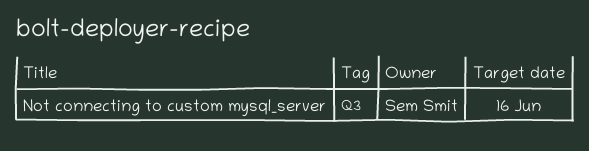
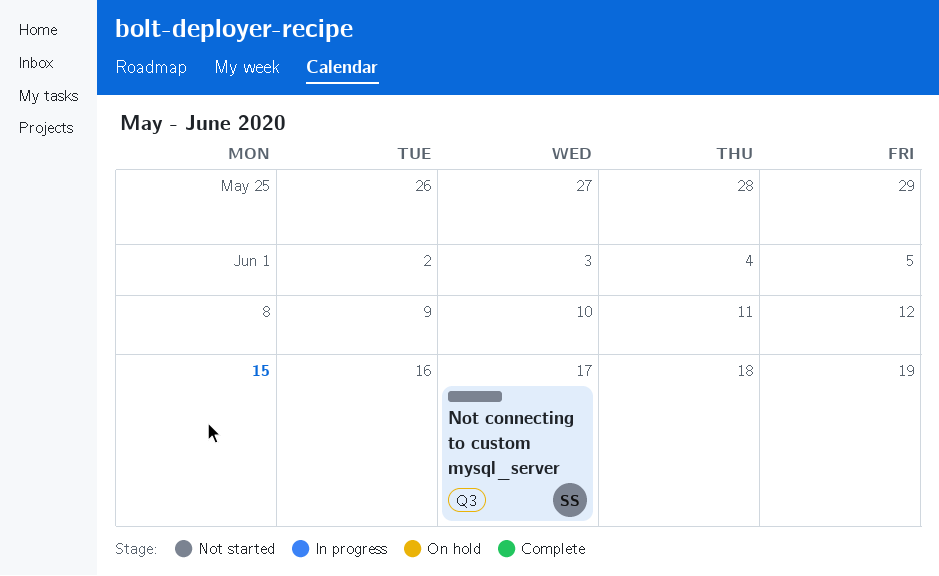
Not connecting to custom mysql_server, due: Jun 16 -> Jun 17

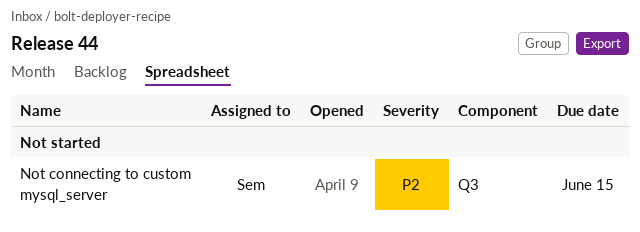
Not connecting to custom mysql_server, due: Jun 17 -> Jun 15

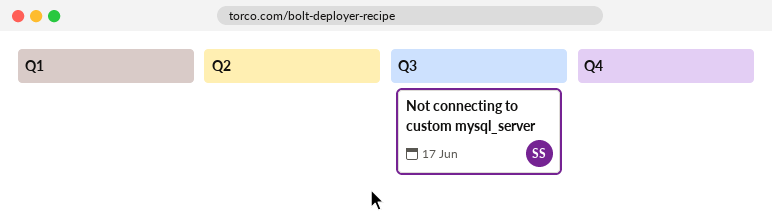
Not connecting to custom mysql_server, due: Jun 15 -> Jun 17

